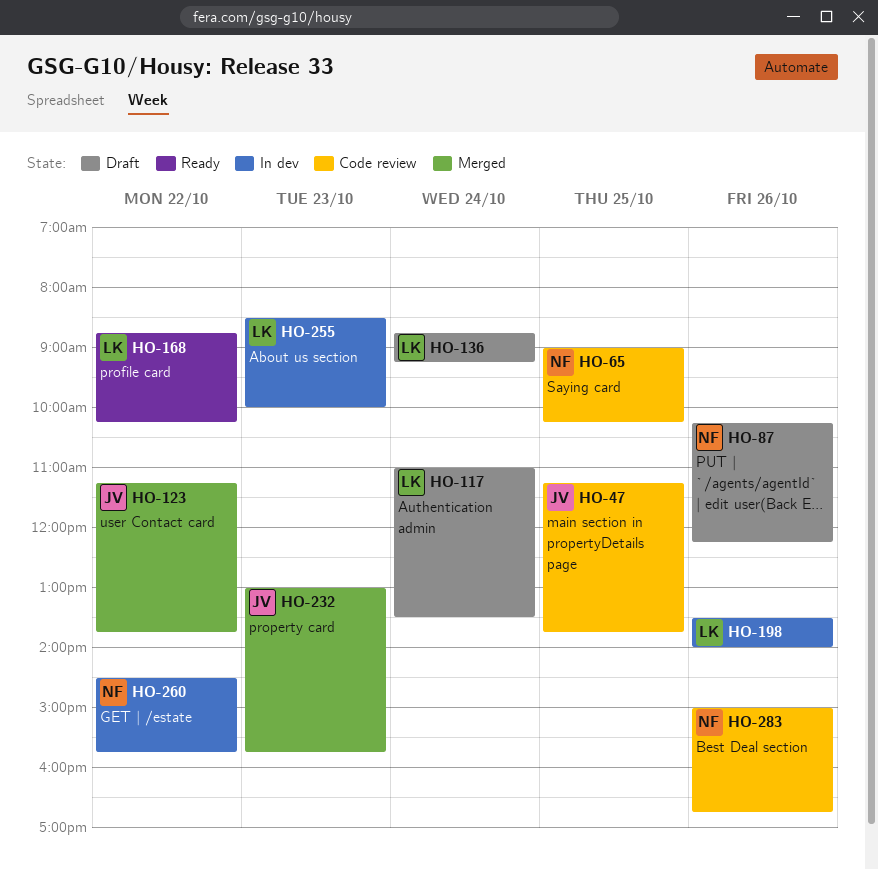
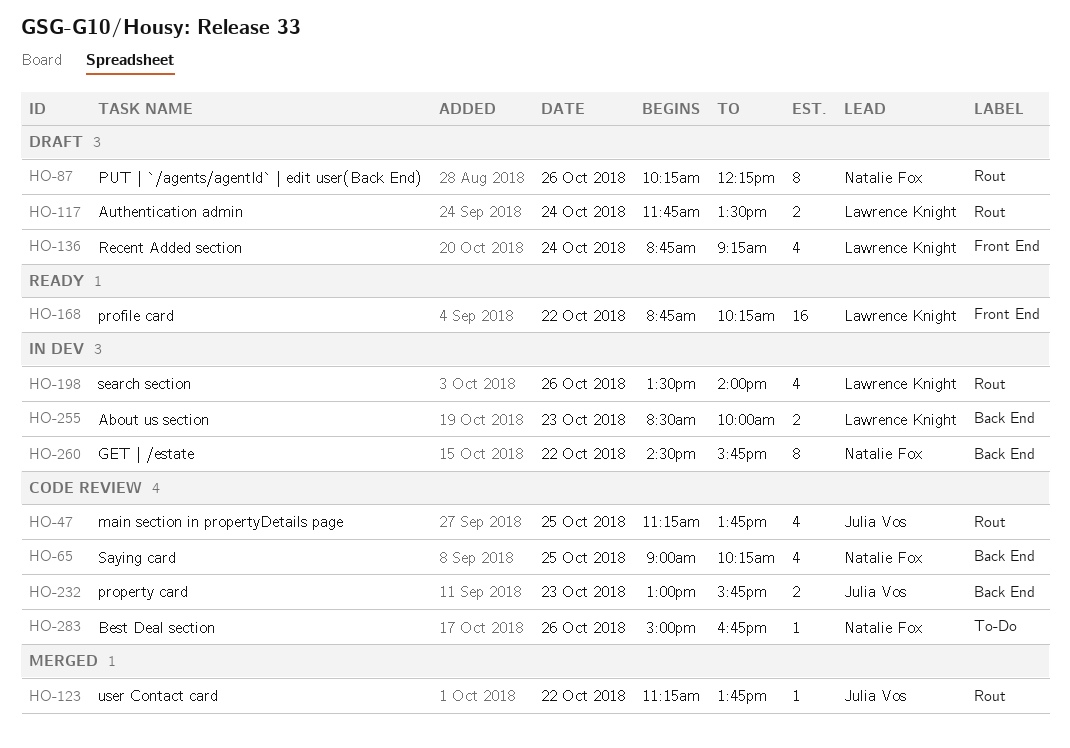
HO-117, begins: 11:00 -> 11:45
HO-232, status: Merged -> Code review

